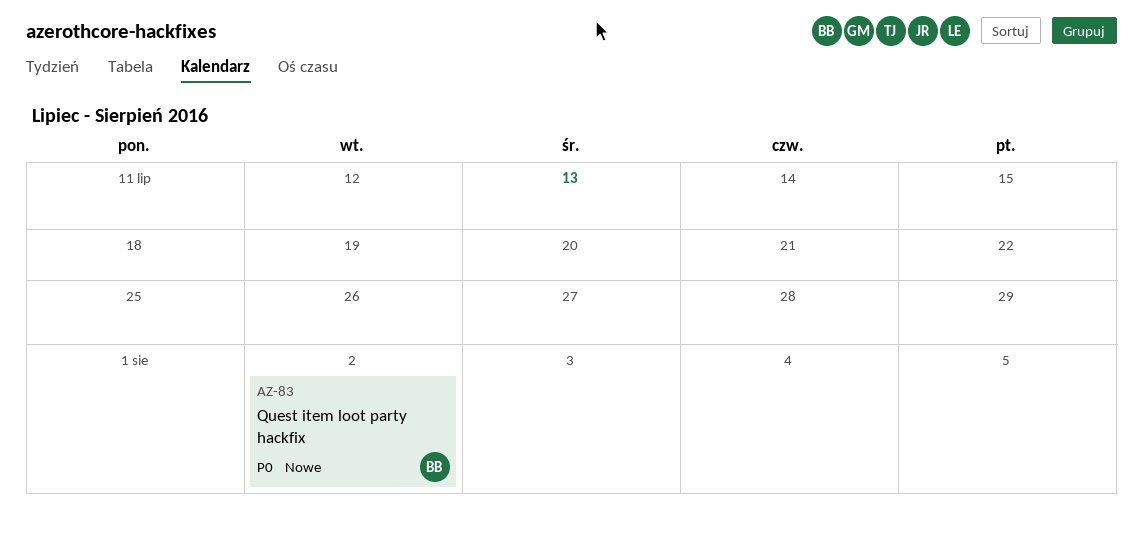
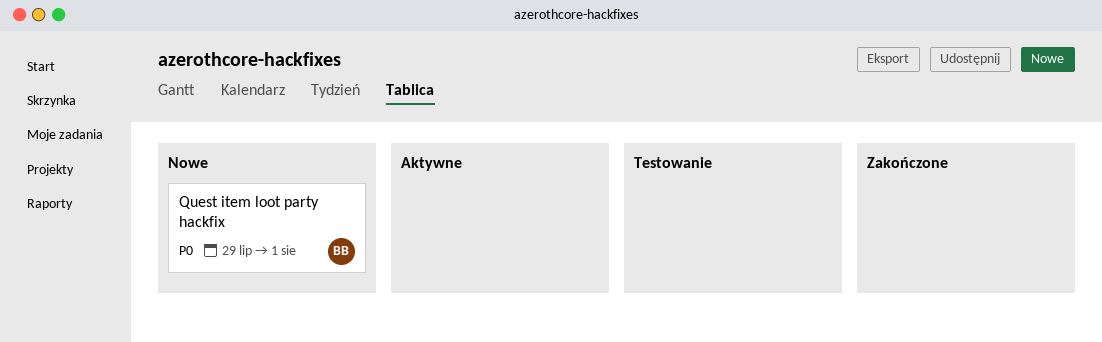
Quest item loot party hackfix, due: Aug 2 -> Aug 1

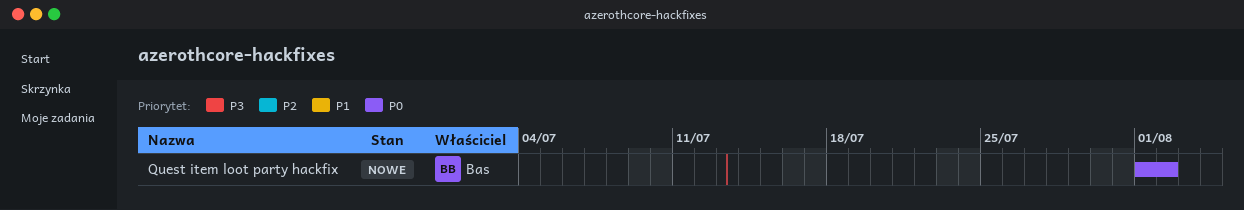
Quest item loot party hackfix, start: Jul 29 -> Aug 1
Quest item loot party hackfix, due: Aug 1 -> Aug 2

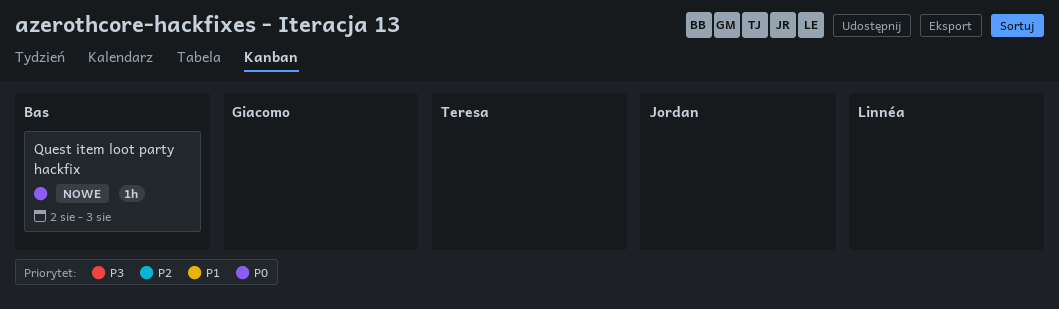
Quest item loot party hackfix, start: Aug 1 -> Aug 2
Quest item loot party hackfix, due: Aug 2 -> Aug 3

